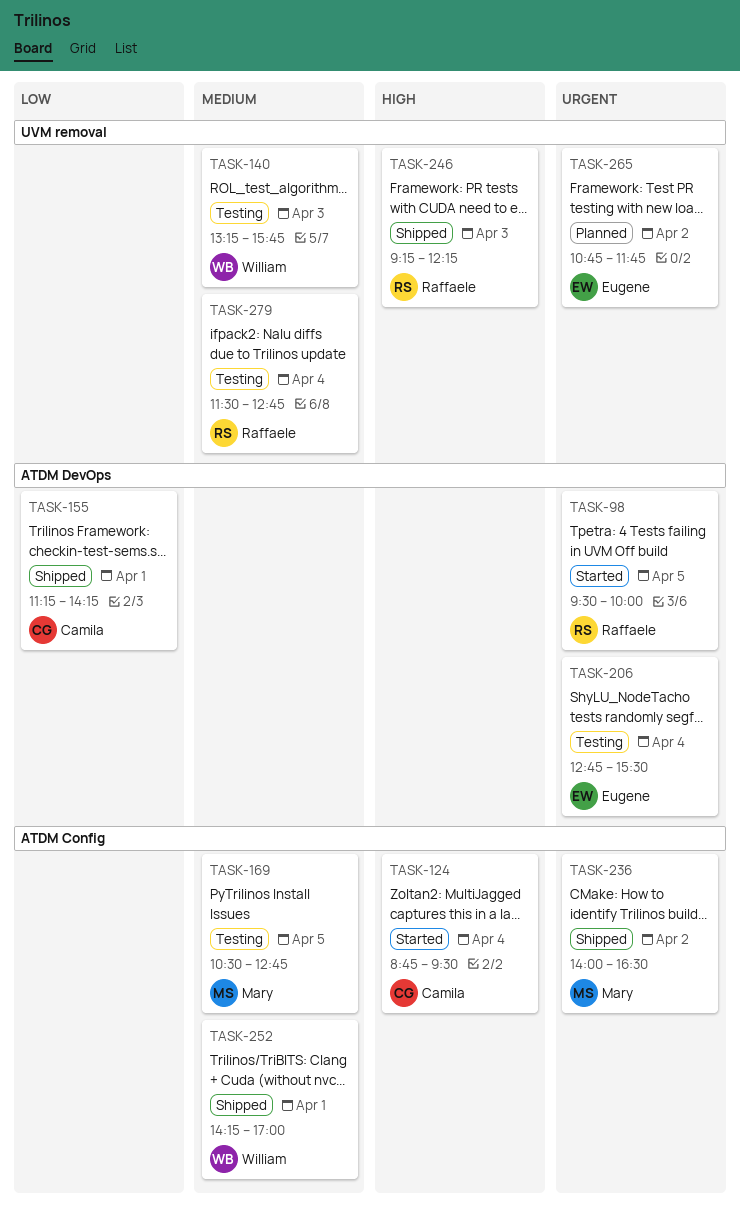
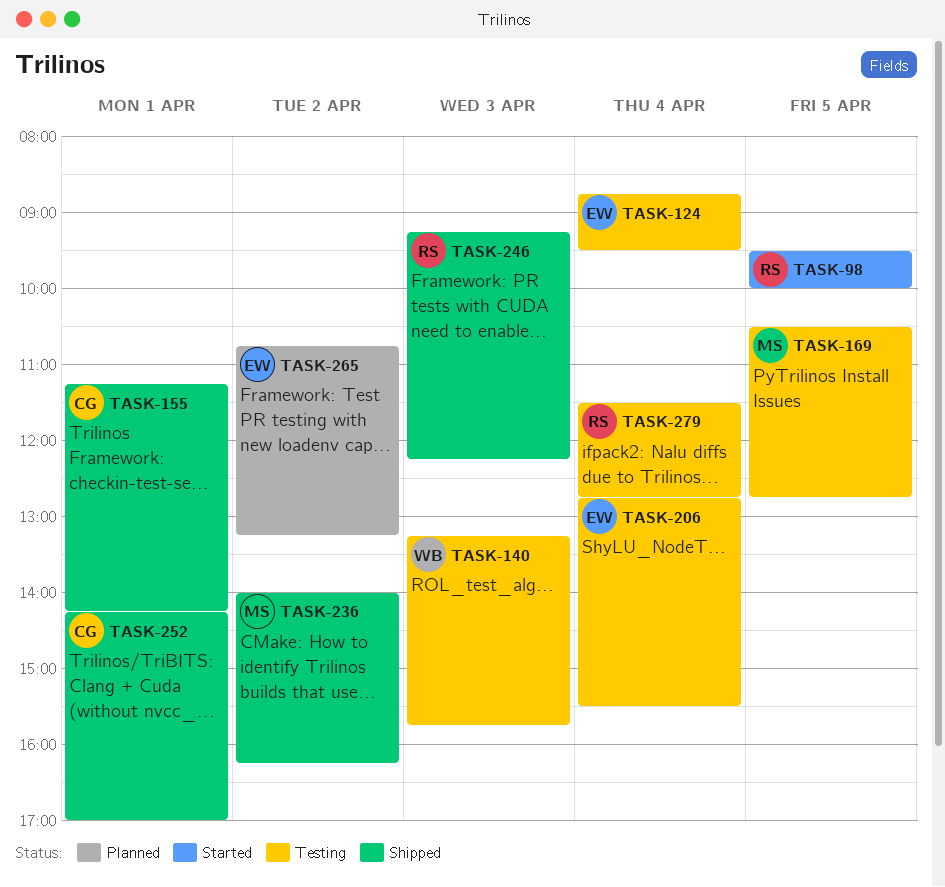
TASK-124, status: Started -> Testing
TASK-124, owner: Camila -> Eugene
TASK-236, ends: 16:30 -> 16:15
TASK-252, owner: William -> Camila
TASK-265, ends: 11:45 -> 13:15

